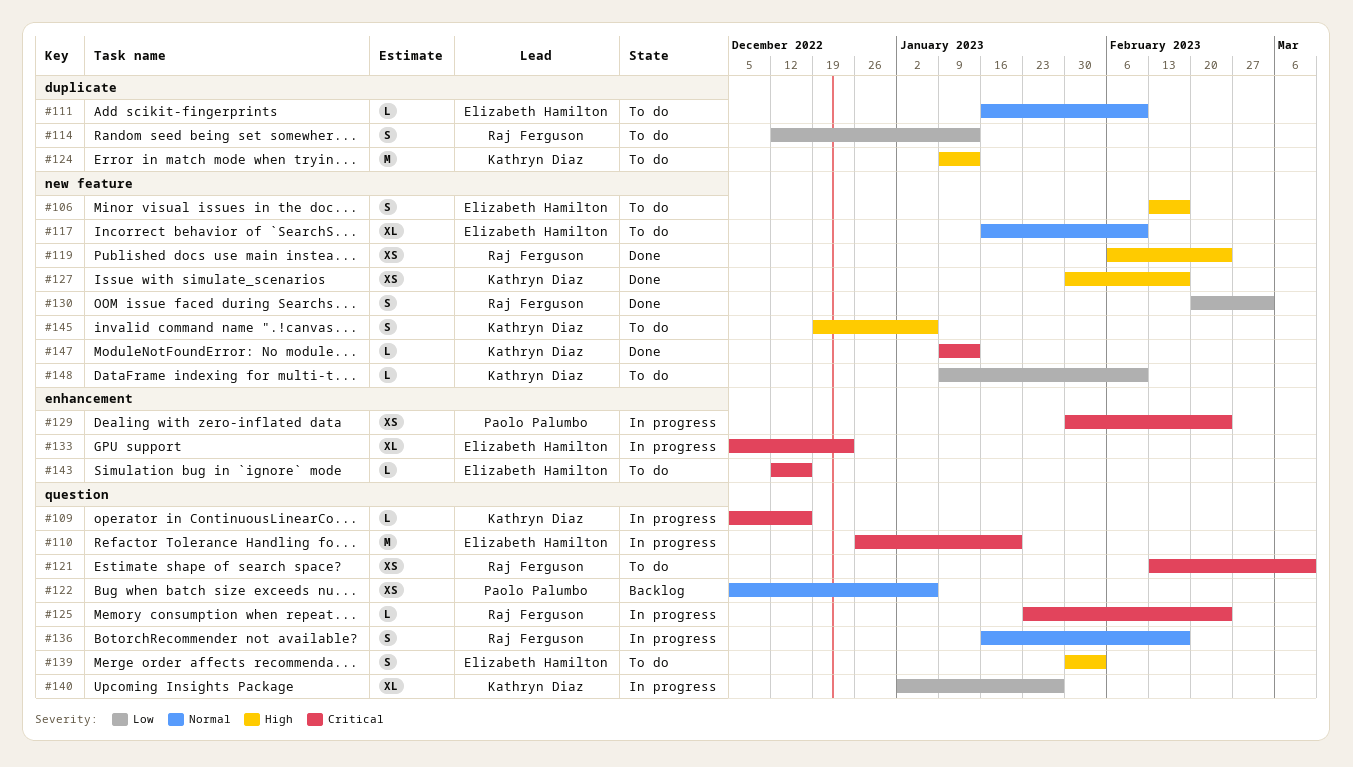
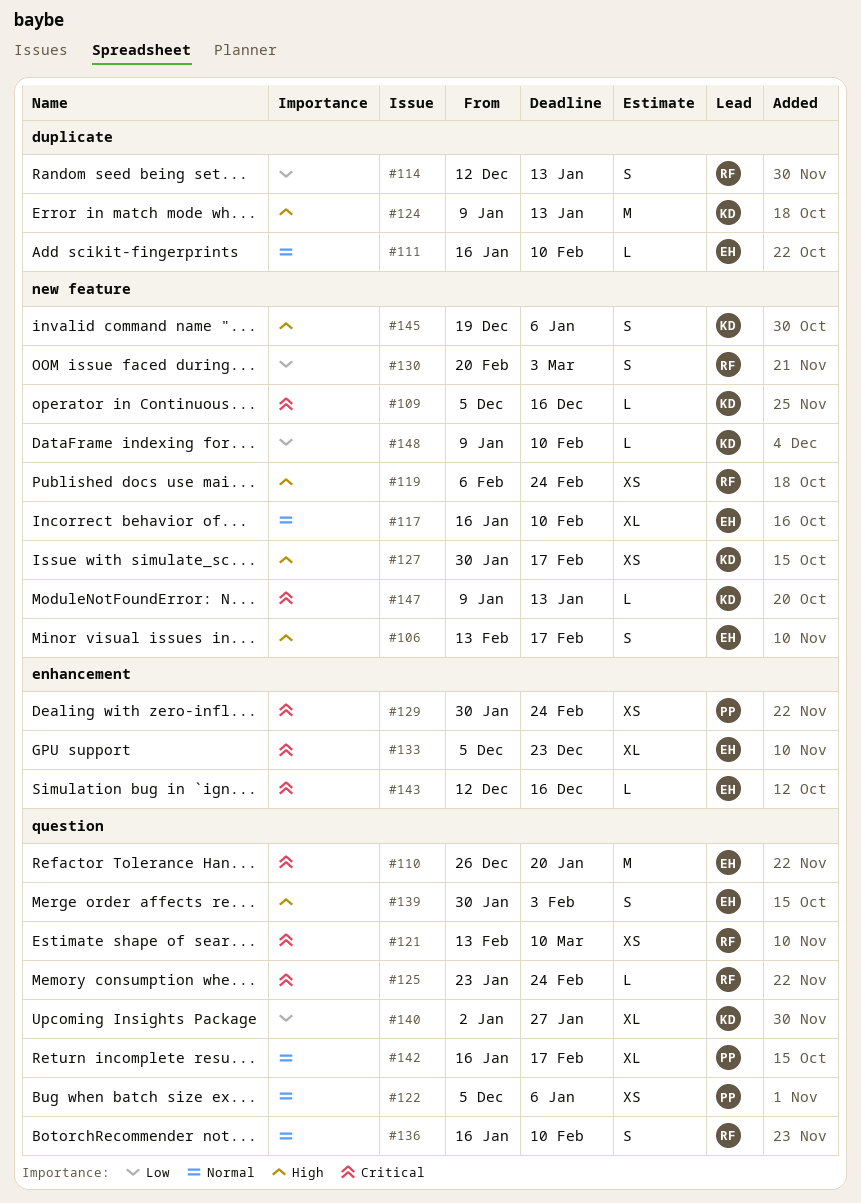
#109, label: question -> new feature
#136, due: Feb 17 -> Feb 10
#142: none -> present

